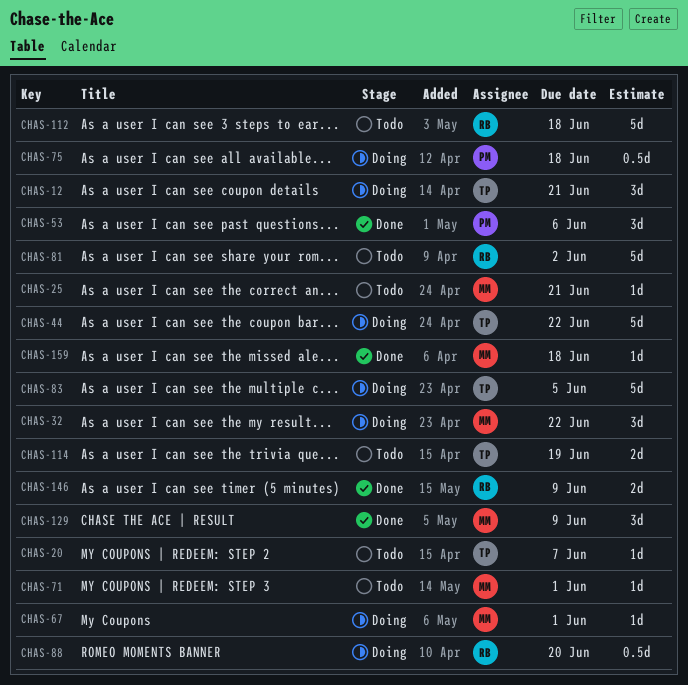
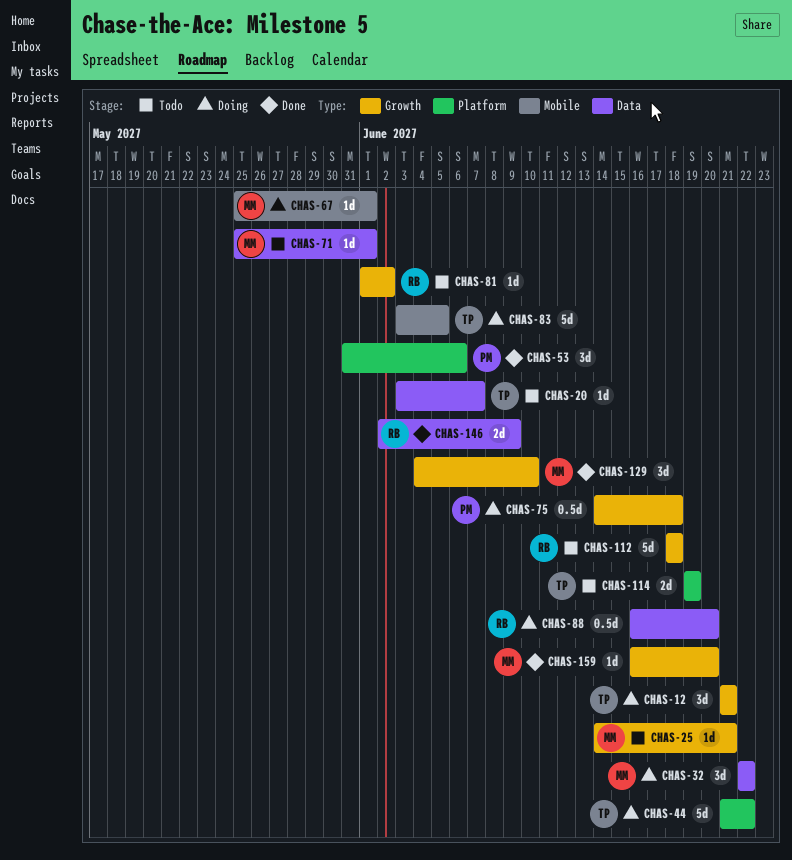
CHAS-81, estimate: 5d -> 1d
CHAS-129, due: Jun 9 -> Jun 10
CHAS-159, due: Jun 18 -> Jun 20

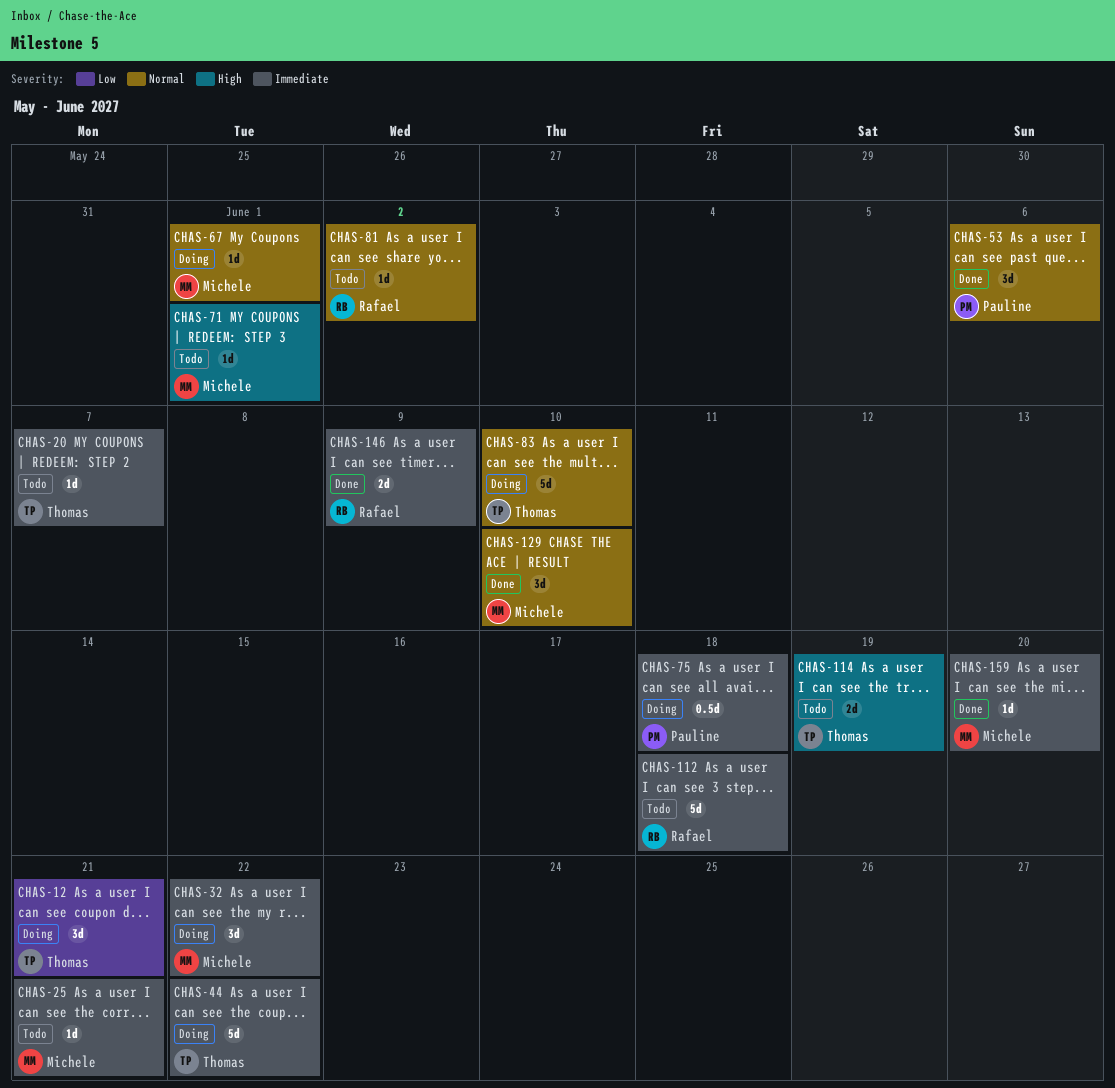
CHAS-83, due: Jun 5 -> Jun 10
CHAS-88: present -> none

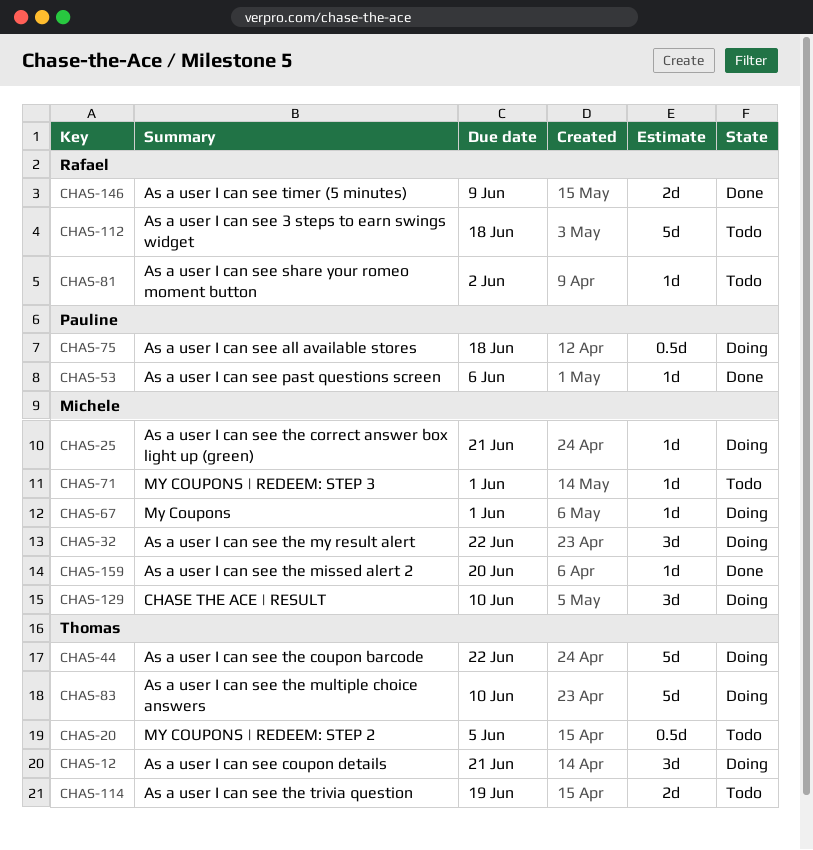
CHAS-20, estimate: 1d -> 0.5d
CHAS-20, due: Jun 7 -> Jun 5
CHAS-25, status: Todo -> Doing
CHAS-53, estimate: 3d -> 1d
CHAS-129, status: Done -> Doing

